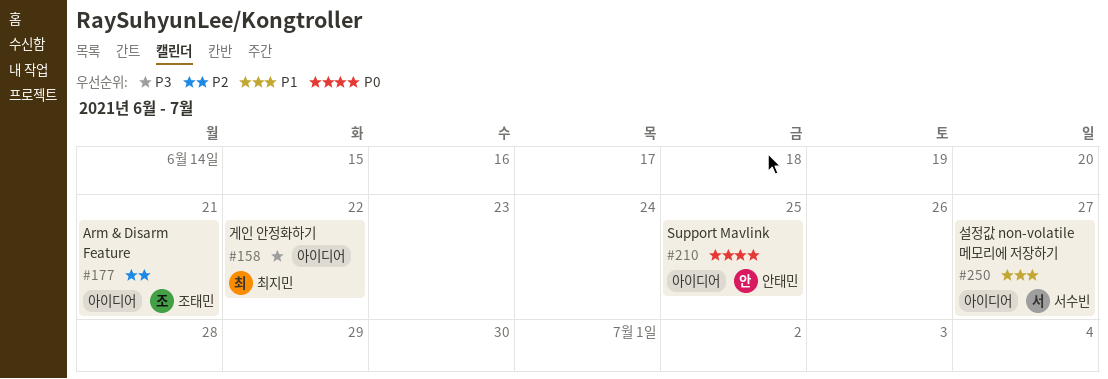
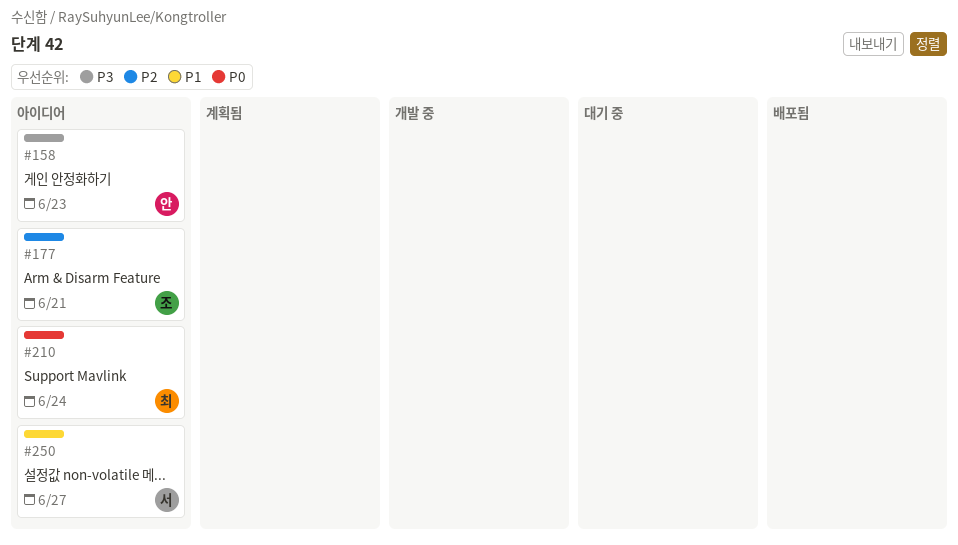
#158, owner: 최지민 -> 안태민
#158, due: Jun 22 -> Jun 23
#210, owner: 안태민 -> 최지민
#210, due: Jun 25 -> Jun 24

